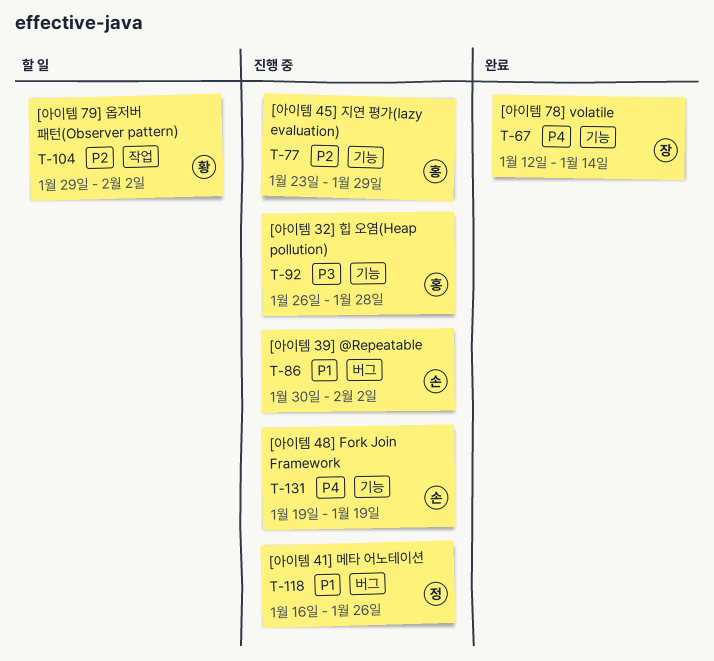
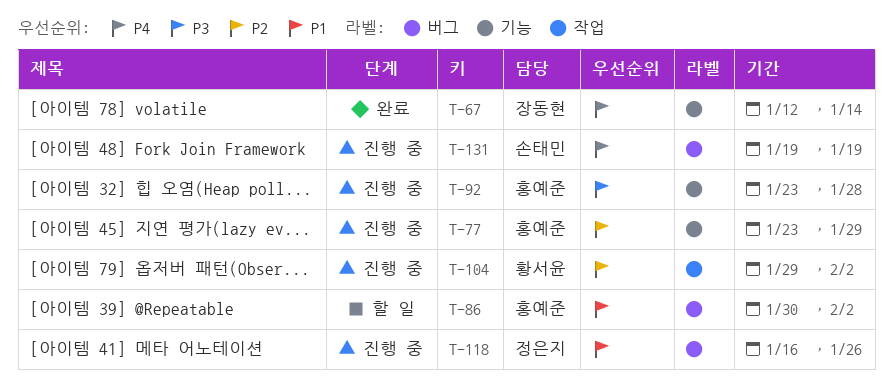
T-86, status: 진행 중 -> 할 일
T-86, owner: 손태민 -> 홍예준
T-92, start: Jan 26 -> Jan 23
T-104, status: 할 일 -> 진행 중
T-131, label: 기능 -> 버그

